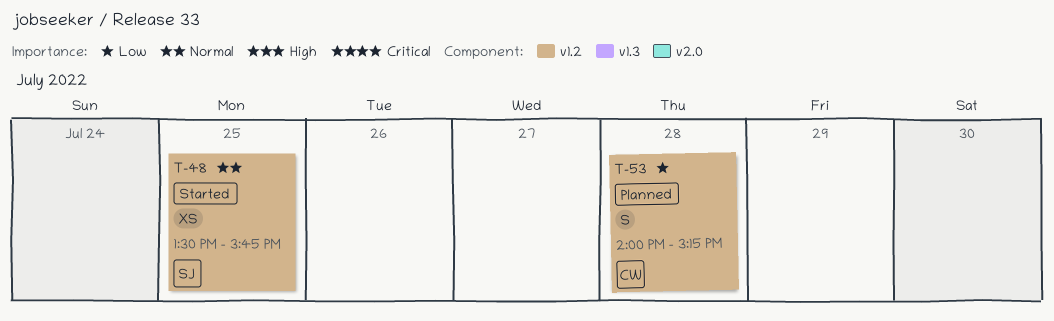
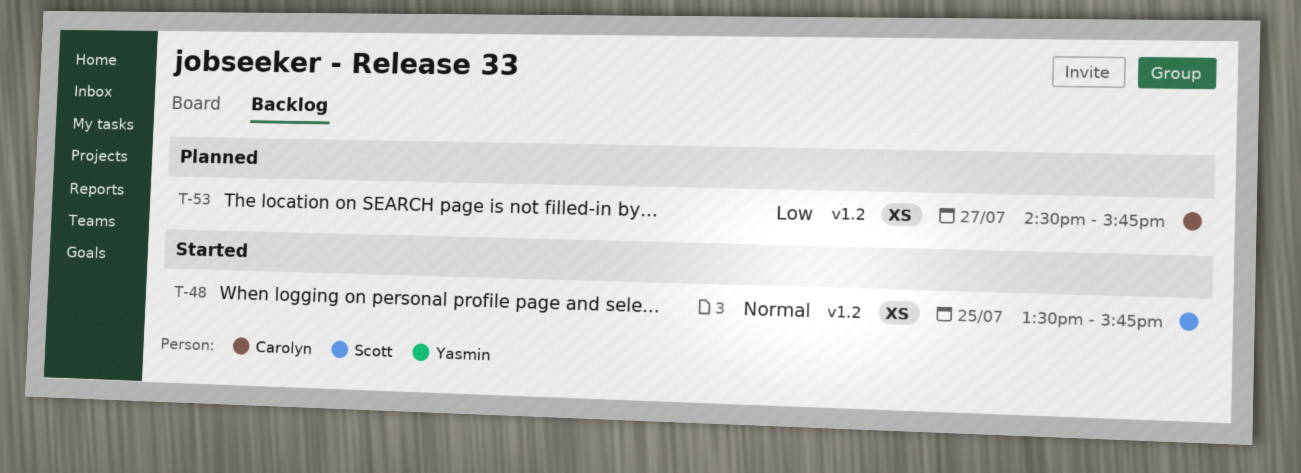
T-53, estimate: S -> XS
T-53, day: Jul 28 -> Jul 27
T-53, begins: 14:00 -> 14:30
T-53, ends: 15:15 -> 15:45

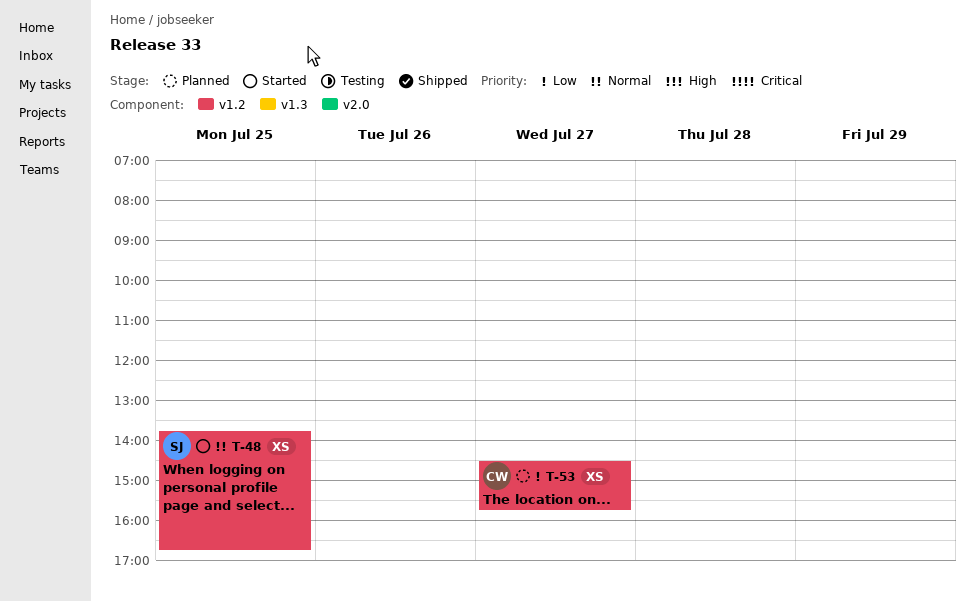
T-48, begins: 13:30 -> 13:45
T-48, ends: 15:45 -> 16:45

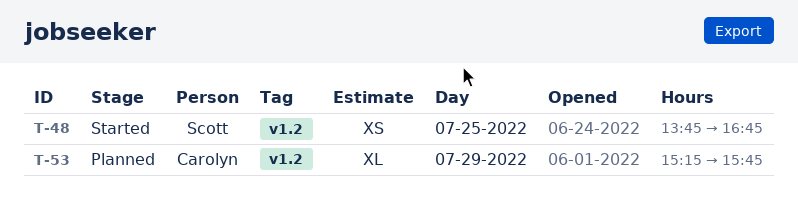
T-53, estimate: XS -> XL
T-53, day: Jul 27 -> Jul 29
T-53, begins: 14:30 -> 15:15

